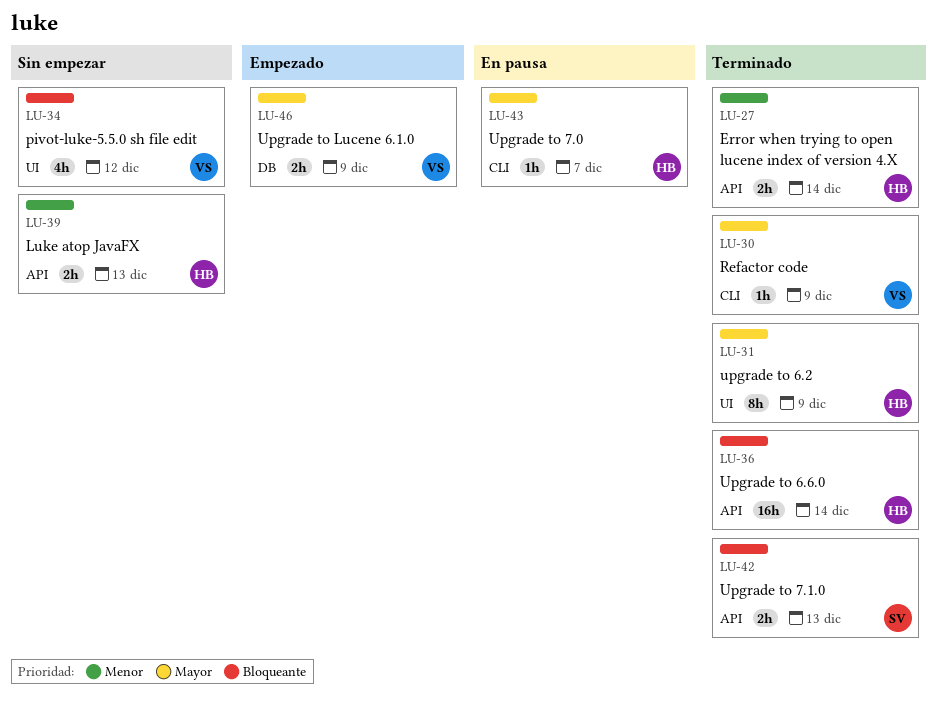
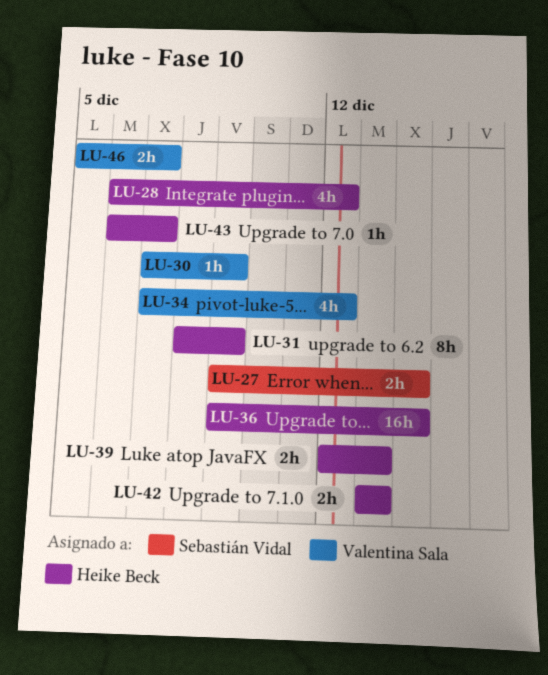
LU-27, owner: Heike Beck -> Sebastián Vidal
LU-28: none -> present
LU-42, owner: Sebastián Vidal -> Heike Beck
LU-46, due: Dec 9 -> Dec 7

